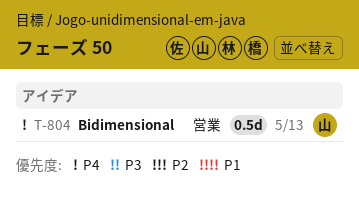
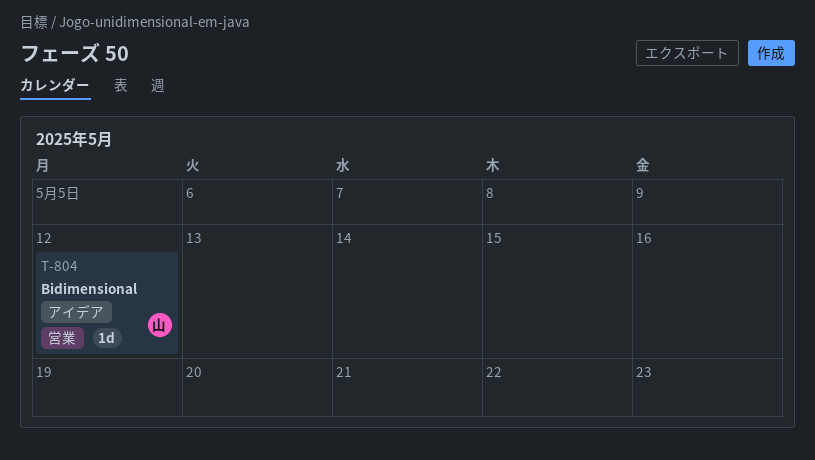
T-804, estimate: 0.5d -> 1d
T-804, due: May 13 -> May 12

